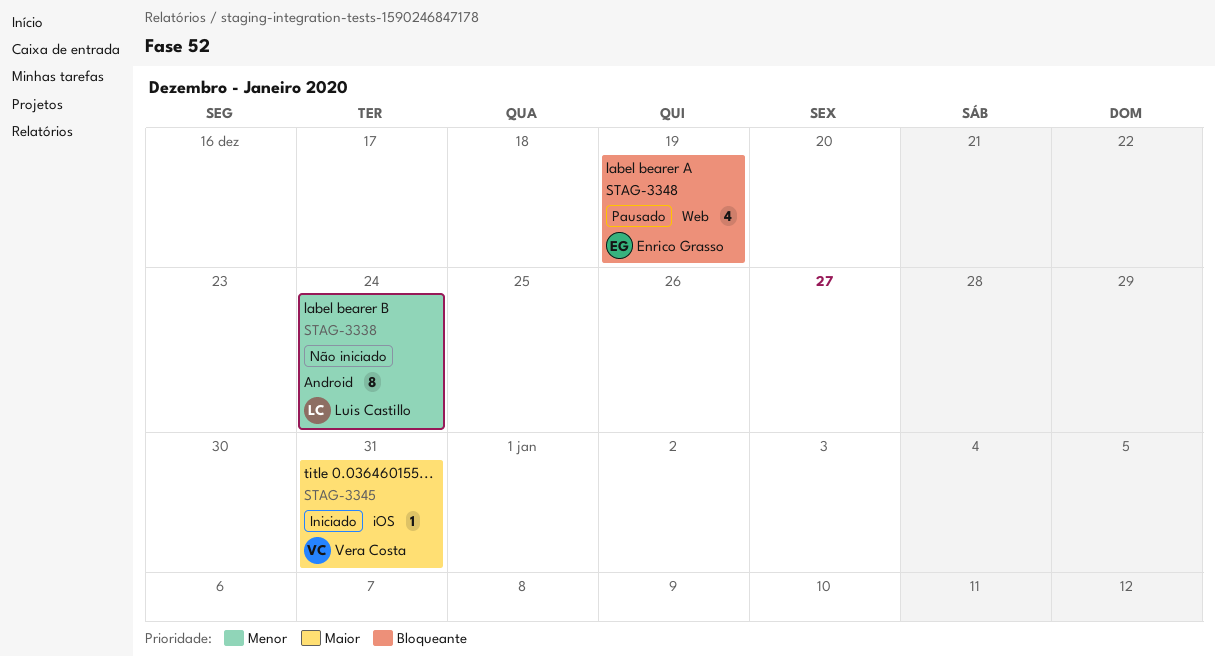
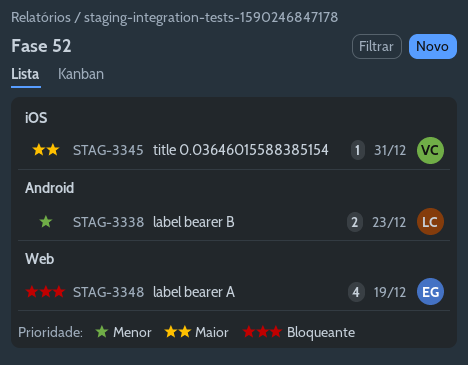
STAG-3338, estimate: 8 -> 2
STAG-3338, due: Dec 24 -> Dec 23

